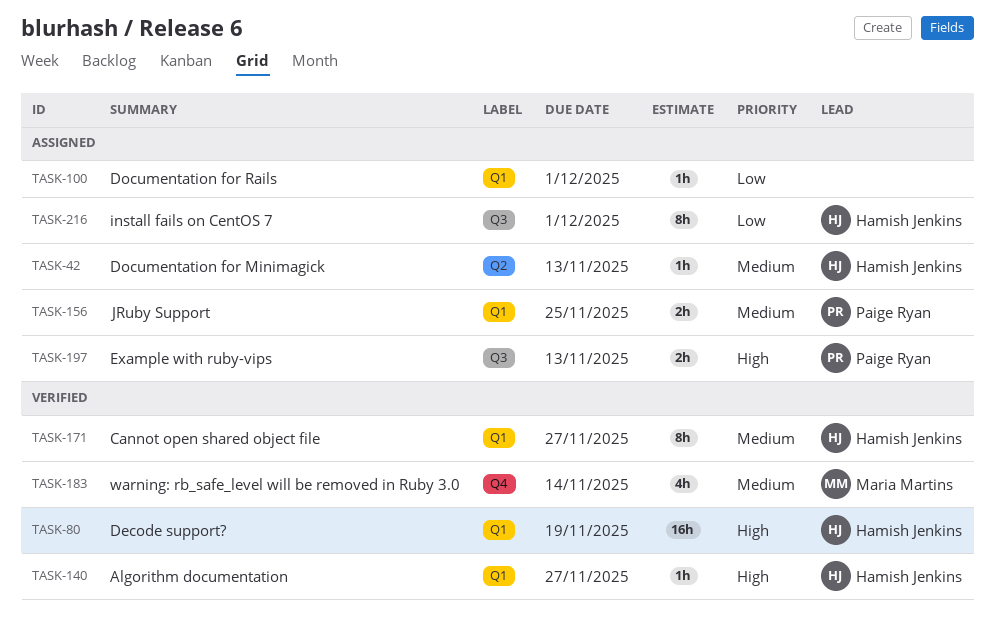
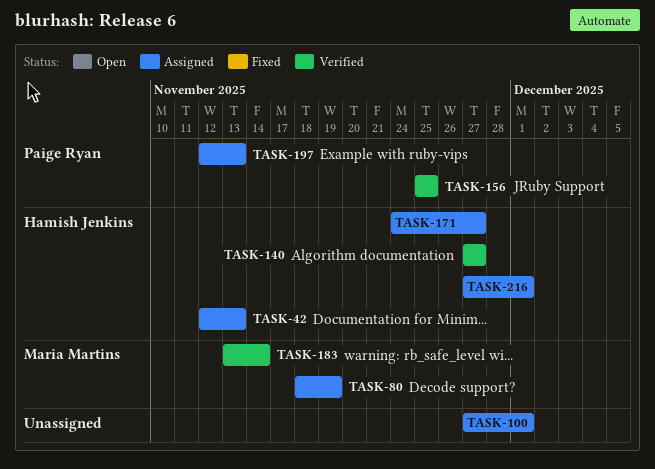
TASK-80, status: Verified -> Assigned
TASK-80, owner: Hamish Jenkins -> Maria Martins
TASK-156, status: Assigned -> Verified
TASK-171, status: Verified -> Assigned

